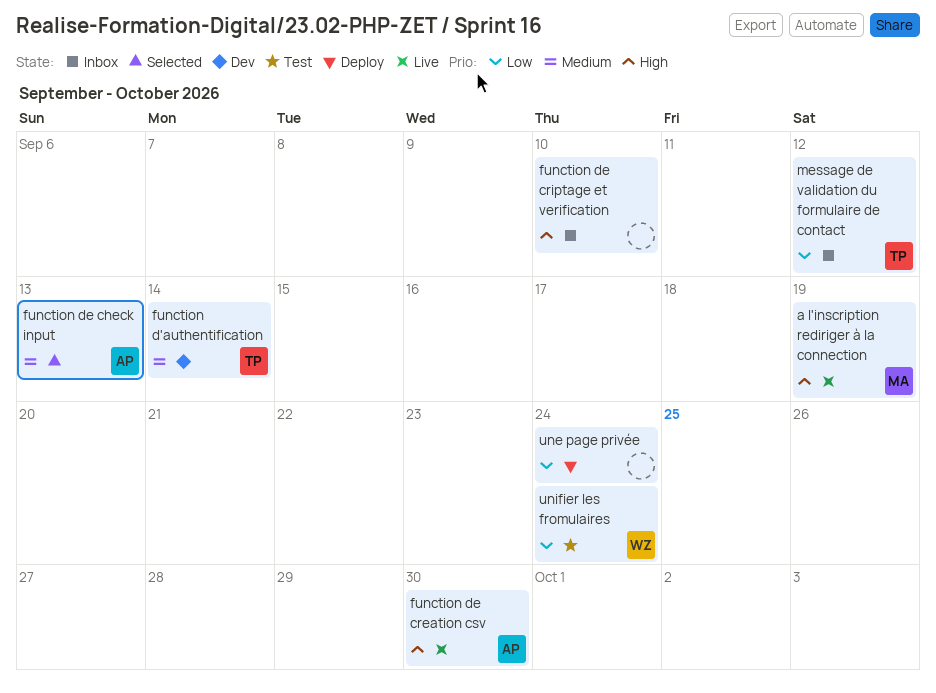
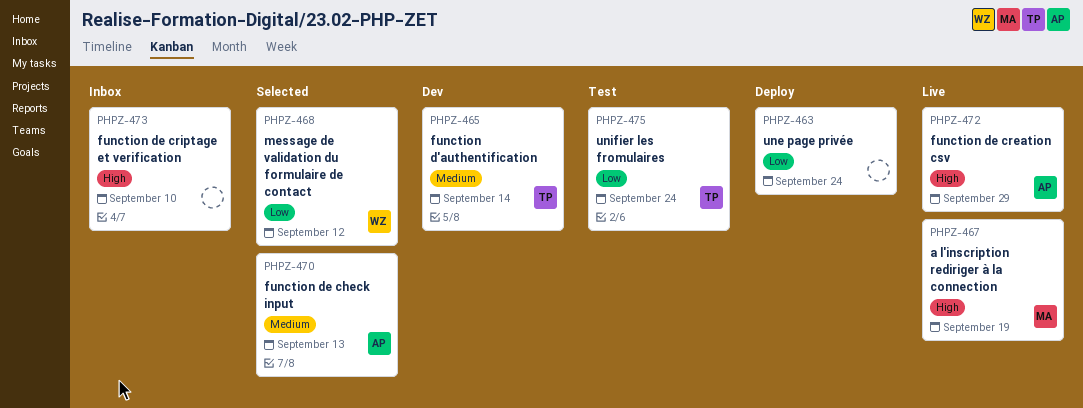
function de creation csv, due: Sep 30 -> Sep 29
message de validation du formulaire de contact, status: Inbox -> Selected
message de validation du formulaire de contact, owner: TP -> WZ
unifier les fromulaires, owner: WZ -> TP

